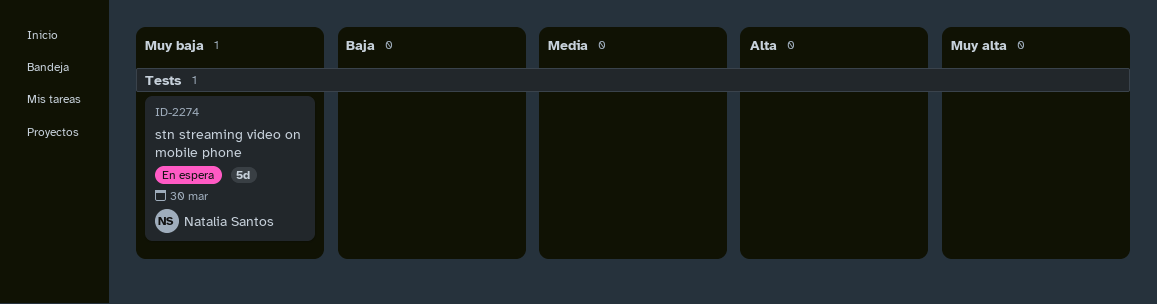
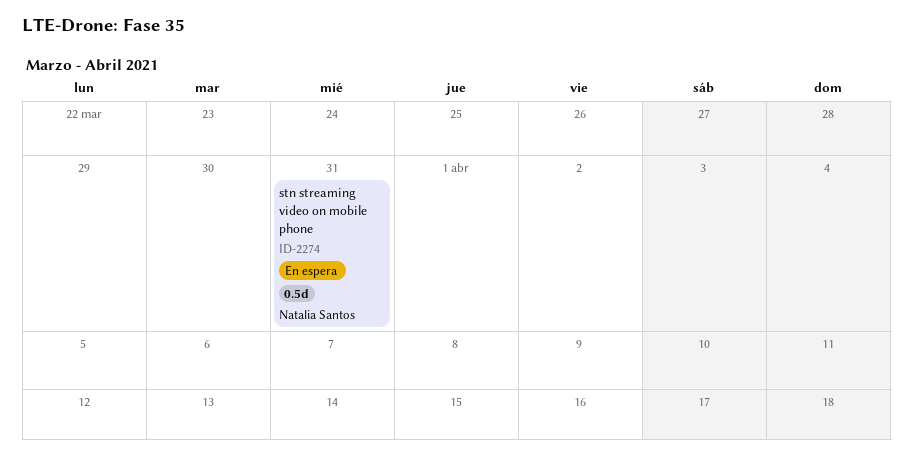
ID-2274, estimate: 5d -> 0.5d
ID-2274, due: Mar 30 -> Mar 31

